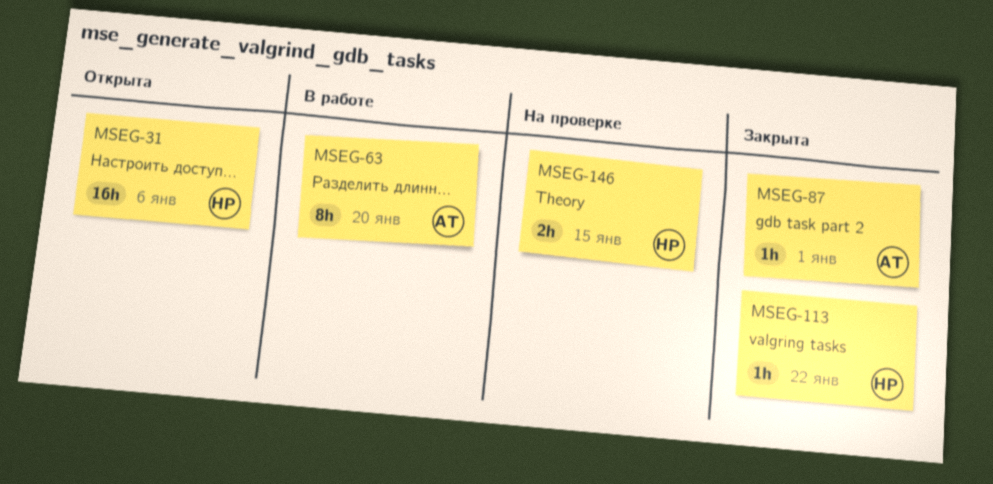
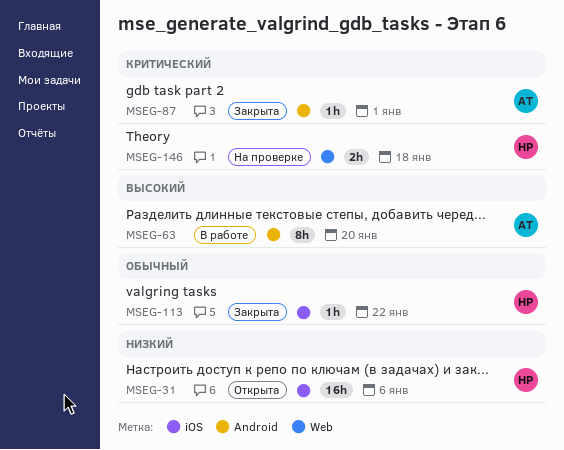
MSEG-146, due: Jan 15 -> Jan 18

